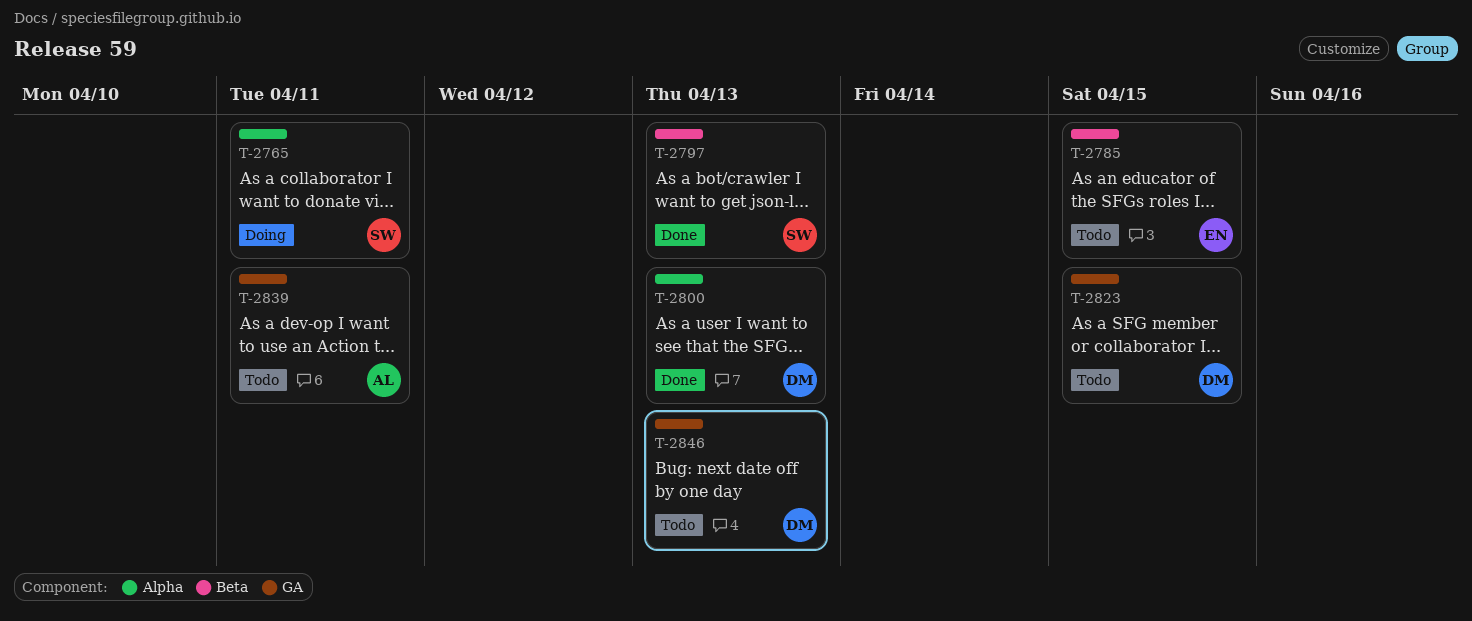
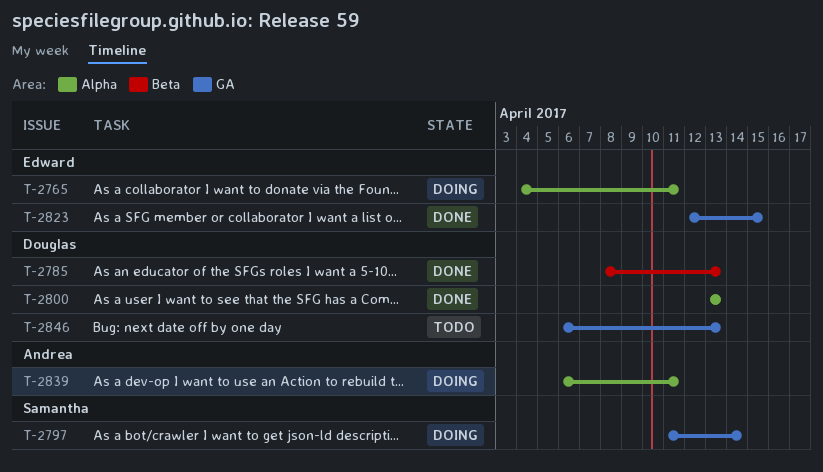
T-2765, owner: Samantha -> Edward
T-2785, status: Todo -> Done
T-2785, owner: Edward -> Douglas
T-2785, due: Apr 15 -> Apr 13
T-2797, status: Done -> Doing
T-2797, label: Beta -> GA
T-2797, due: Apr 13 -> Apr 14
T-2823, status: Todo -> Done
T-2823, owner: Douglas -> Edward
T-2839, status: Todo -> Doing
T-2839, label: GA -> Alpha

